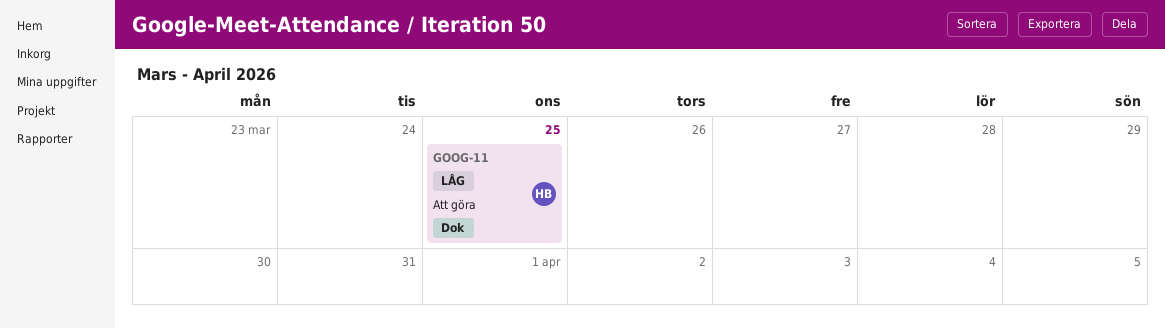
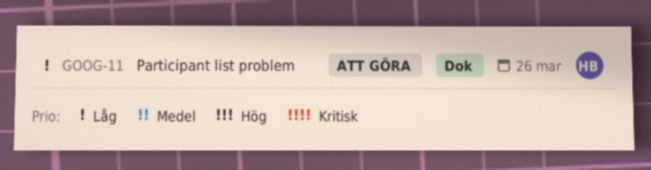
GOOG-11, due: Mar 25 -> Mar 26

